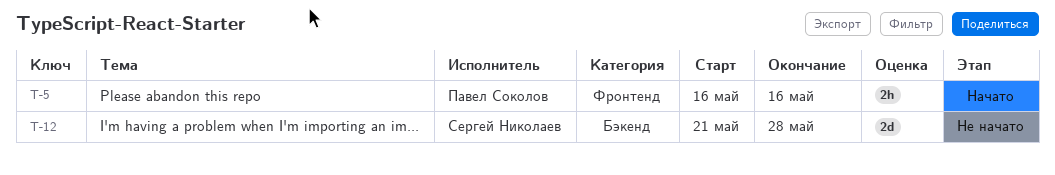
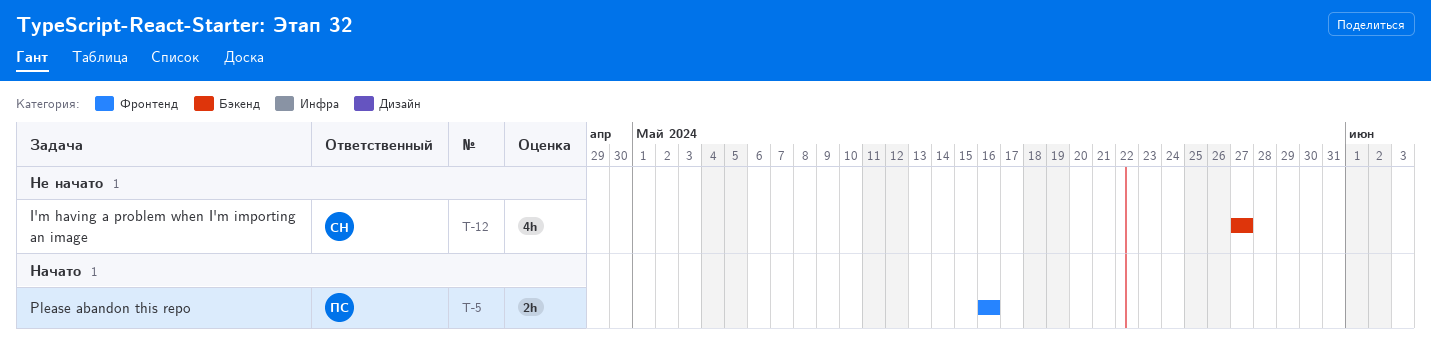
T-12, estimate: 2d -> 4h
T-12, start: May 21 -> May 27
T-12, due: May 28 -> May 27

